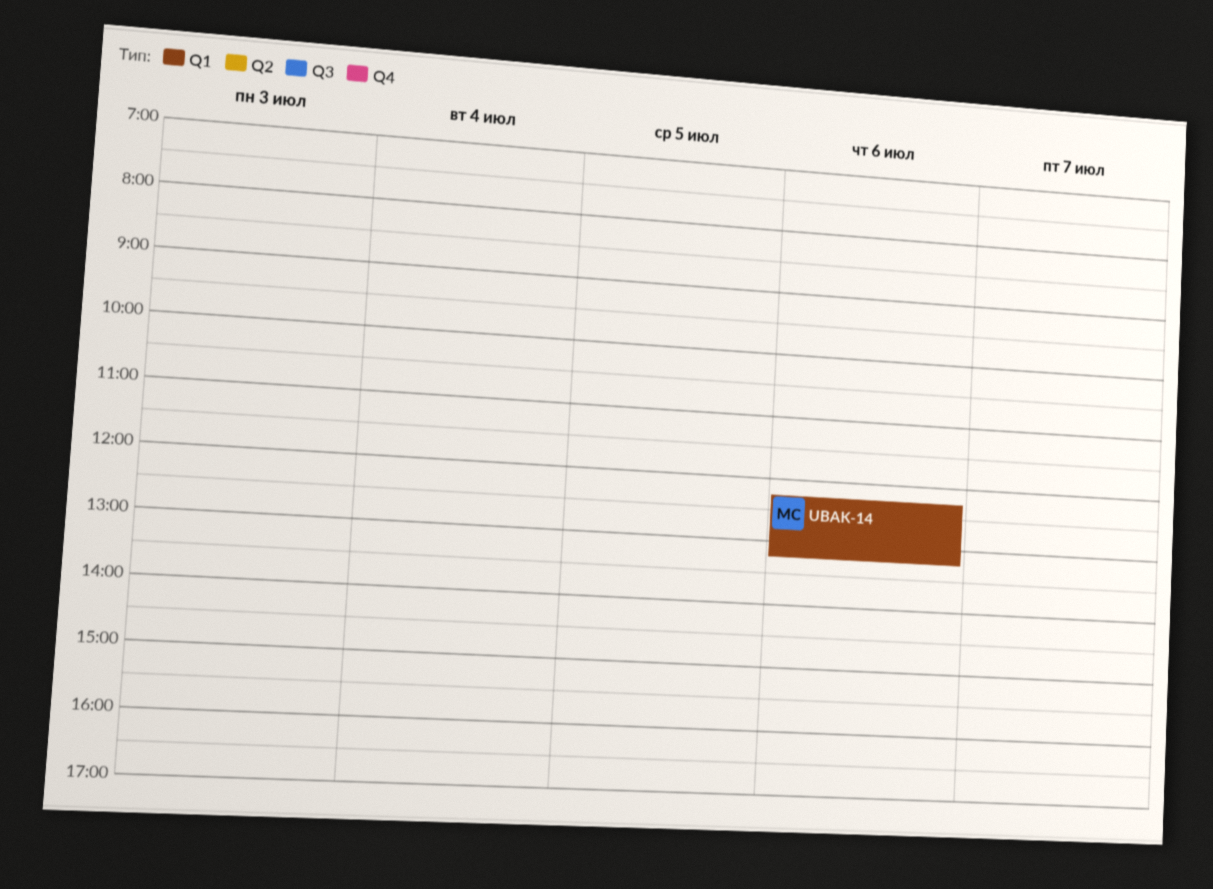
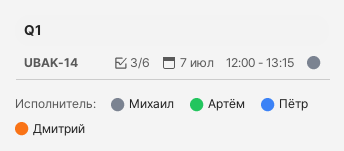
UBAK-14, day: Jul 6 -> Jul 7
UBAK-14, begins: 12:15 -> 12:00

